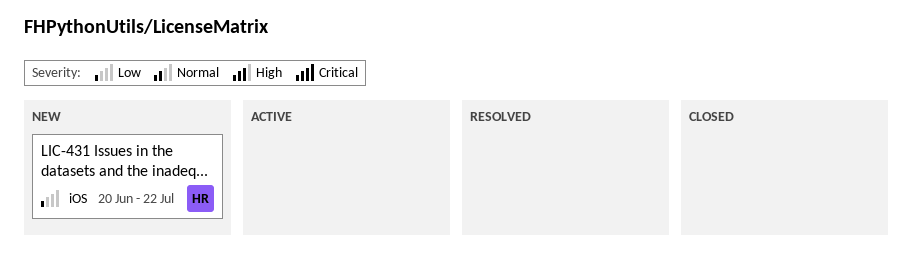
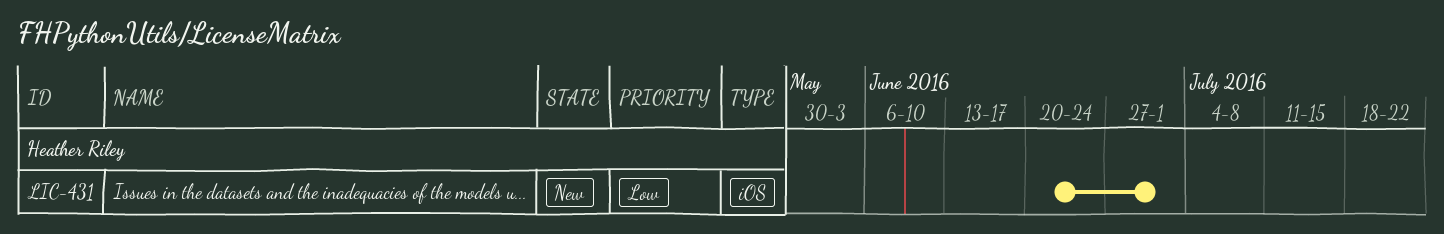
LIC-431, due: Jul 22 -> Jul 1

